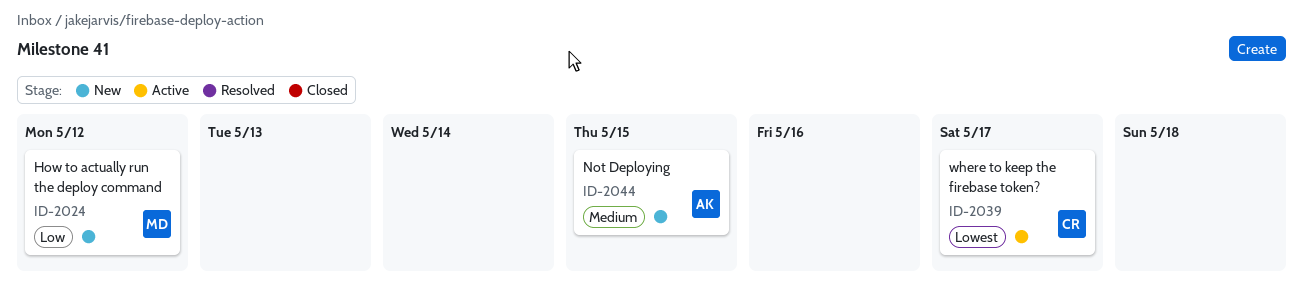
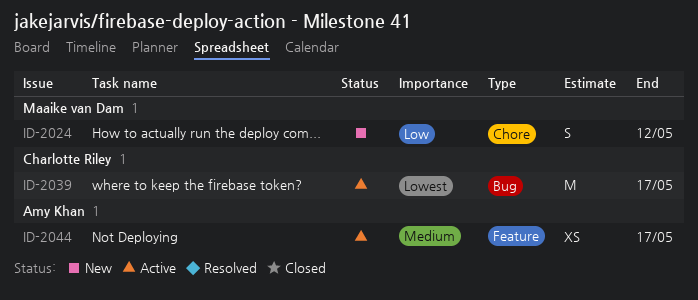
ID-2044, status: New -> Active
ID-2044, due: May 15 -> May 17

